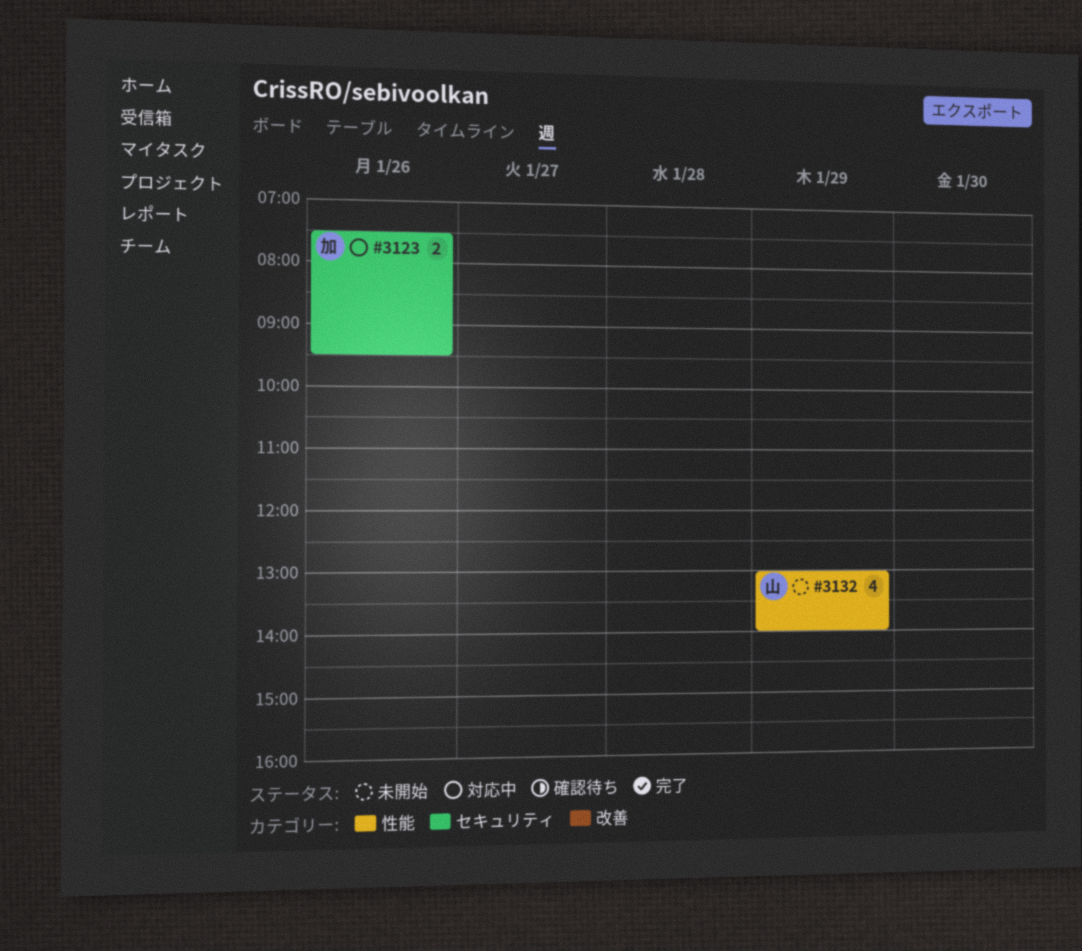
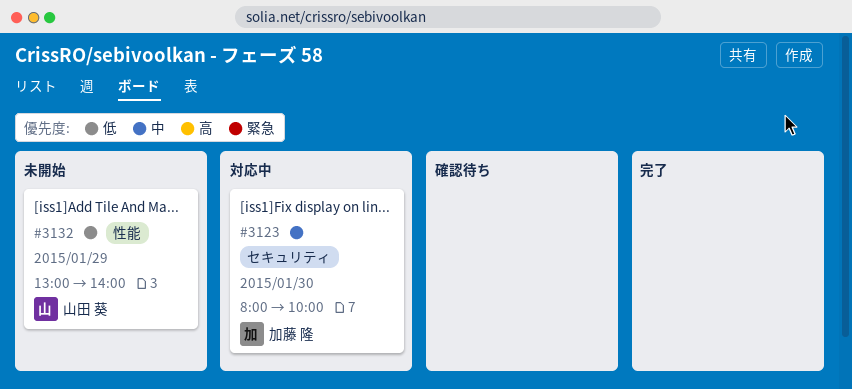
#3123, day: Jan 26 -> Jan 30
#3123, begins: 07:30 -> 08:00
#3123, ends: 09:30 -> 10:00

